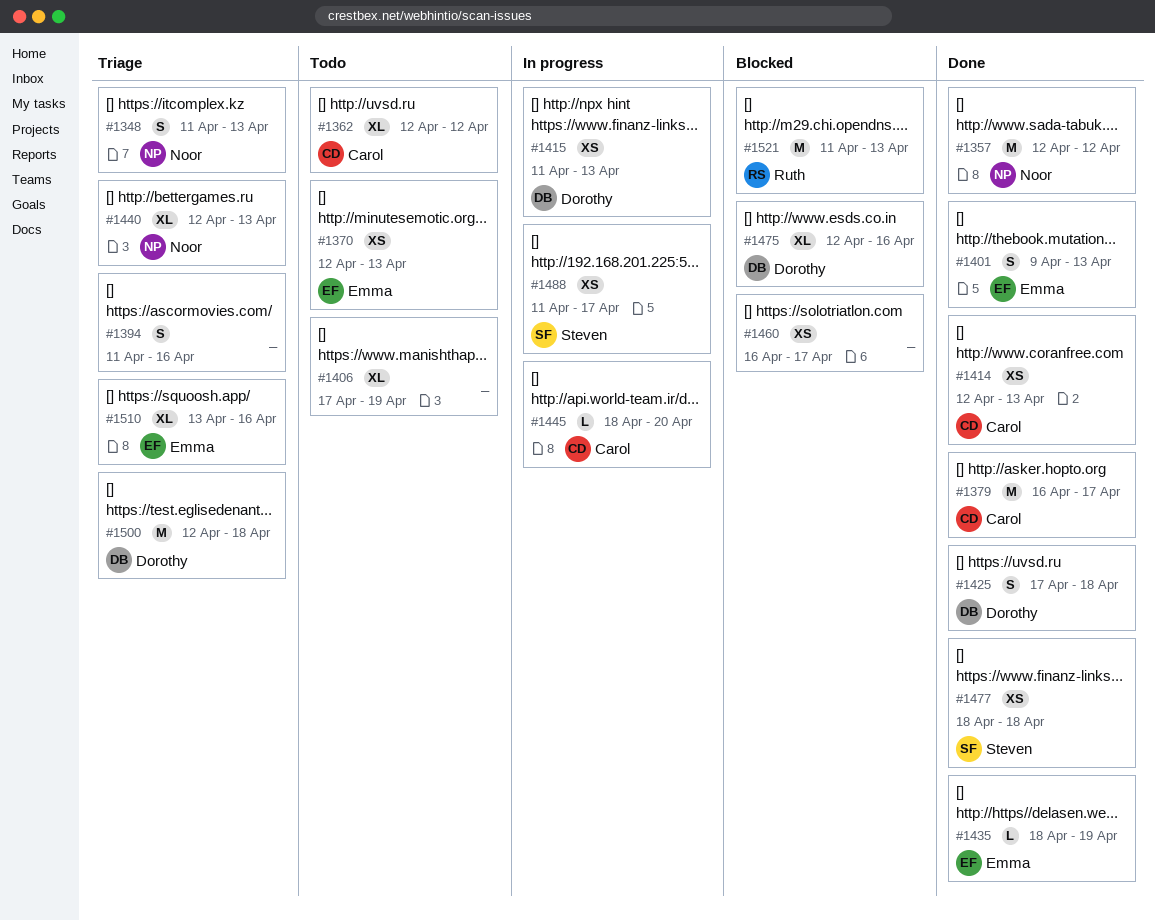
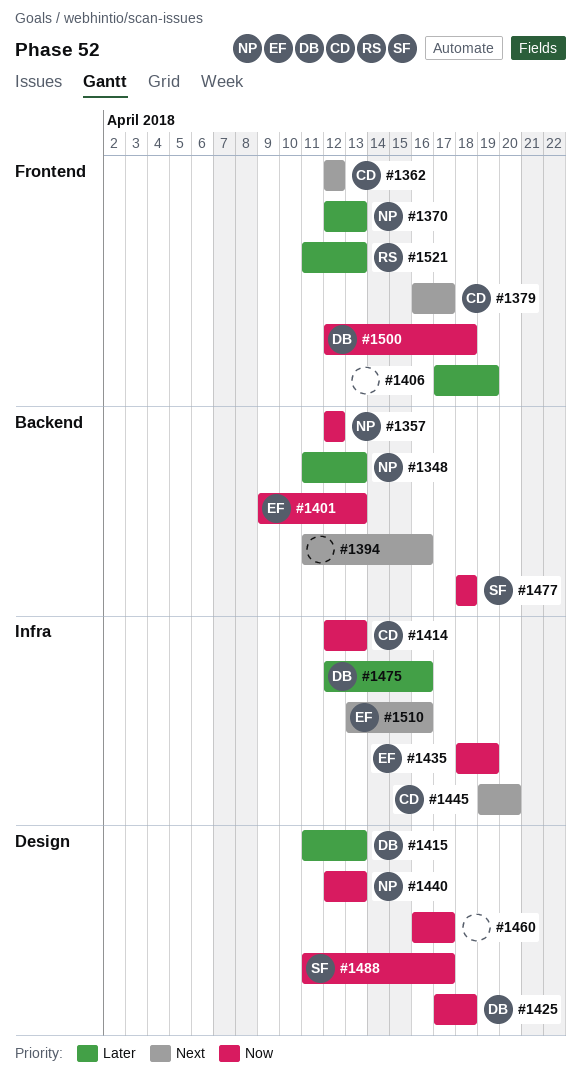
#1370, owner: Emma -> Noor
#1445, start: Apr 18 -> Apr 19

